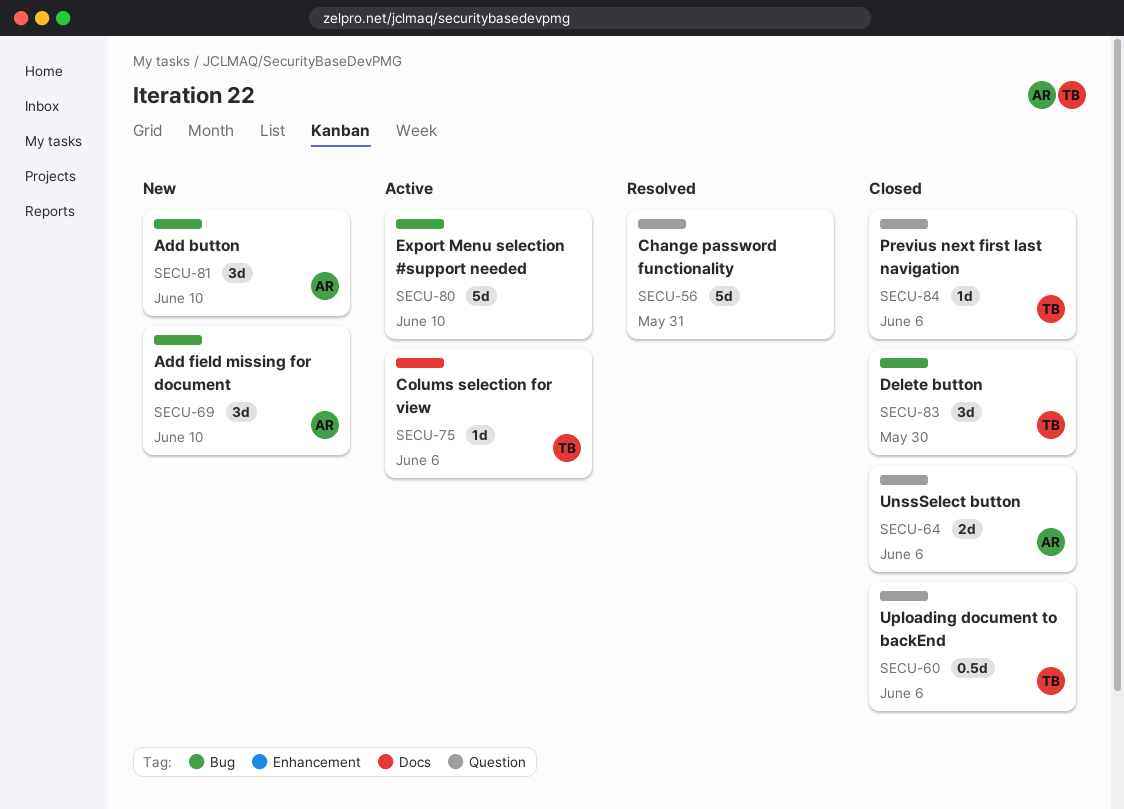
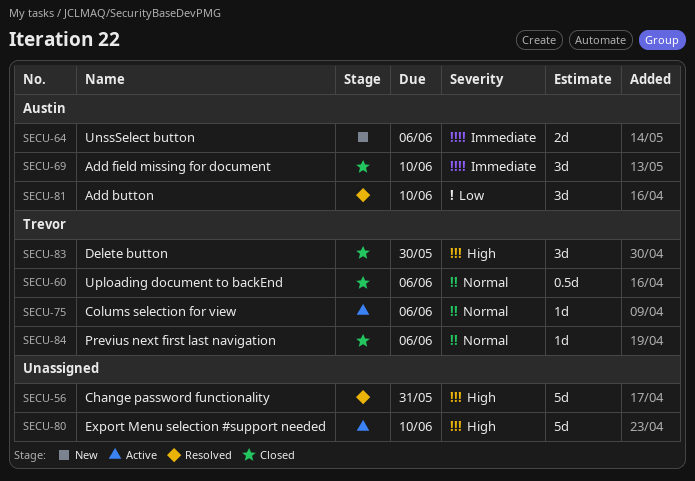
SECU-64, status: Closed -> New
SECU-69, status: New -> Closed
SECU-81, status: New -> Resolved

